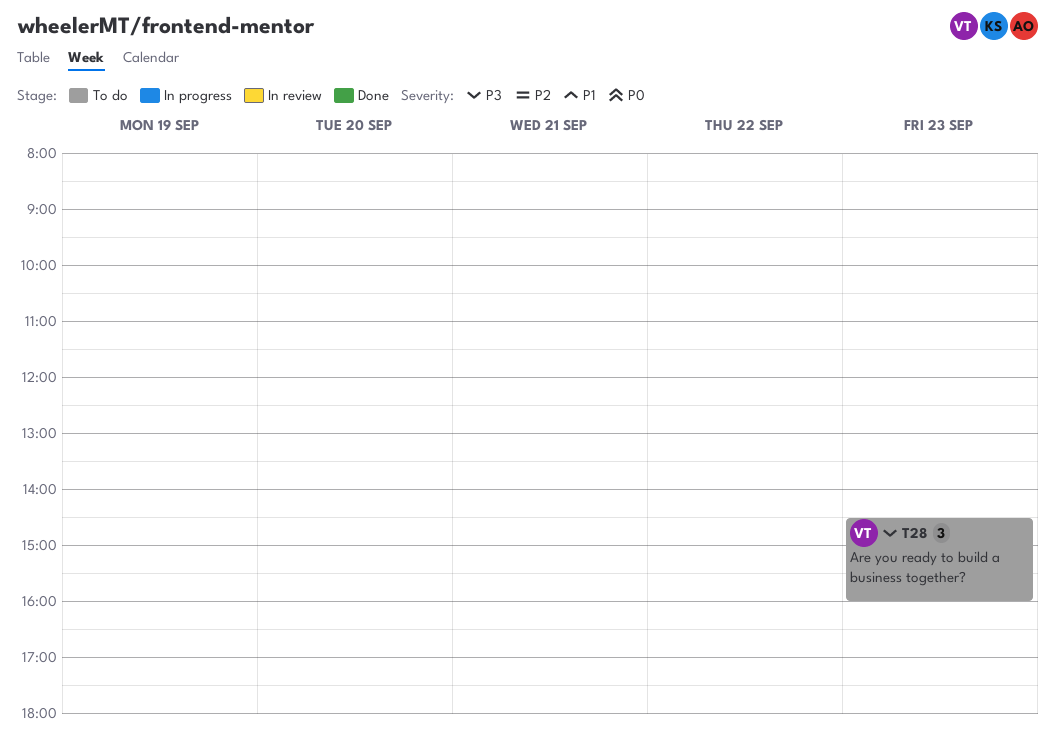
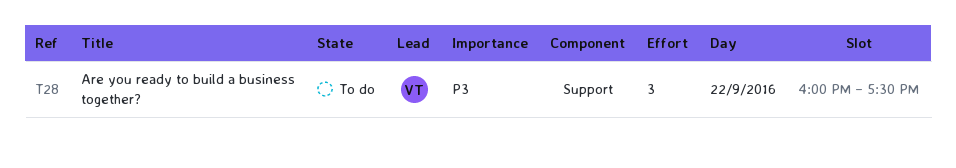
T28, day: Sep 23 -> Sep 22
T28, begins: 14:30 -> 16:00
T28, ends: 16:00 -> 17:30

